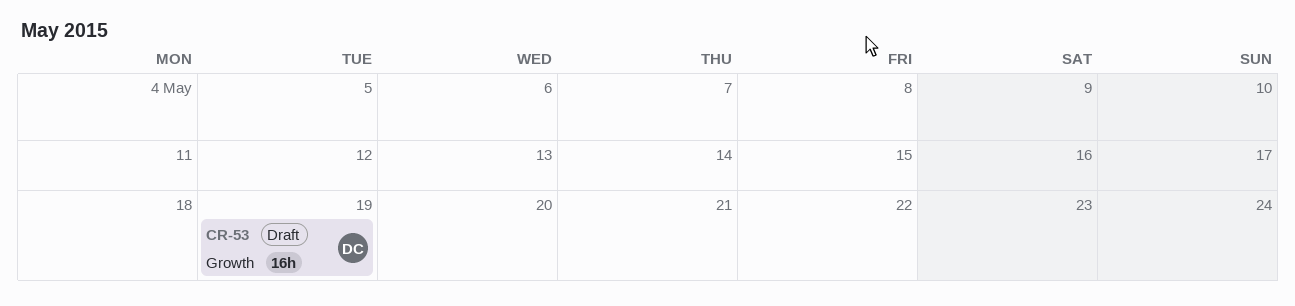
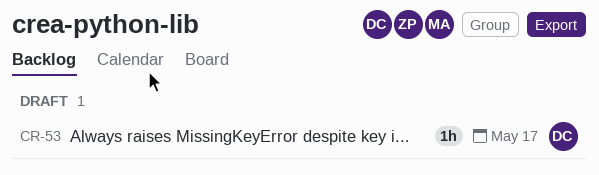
CR-53, estimate: 16h -> 1h
CR-53, due: May 19 -> May 17

